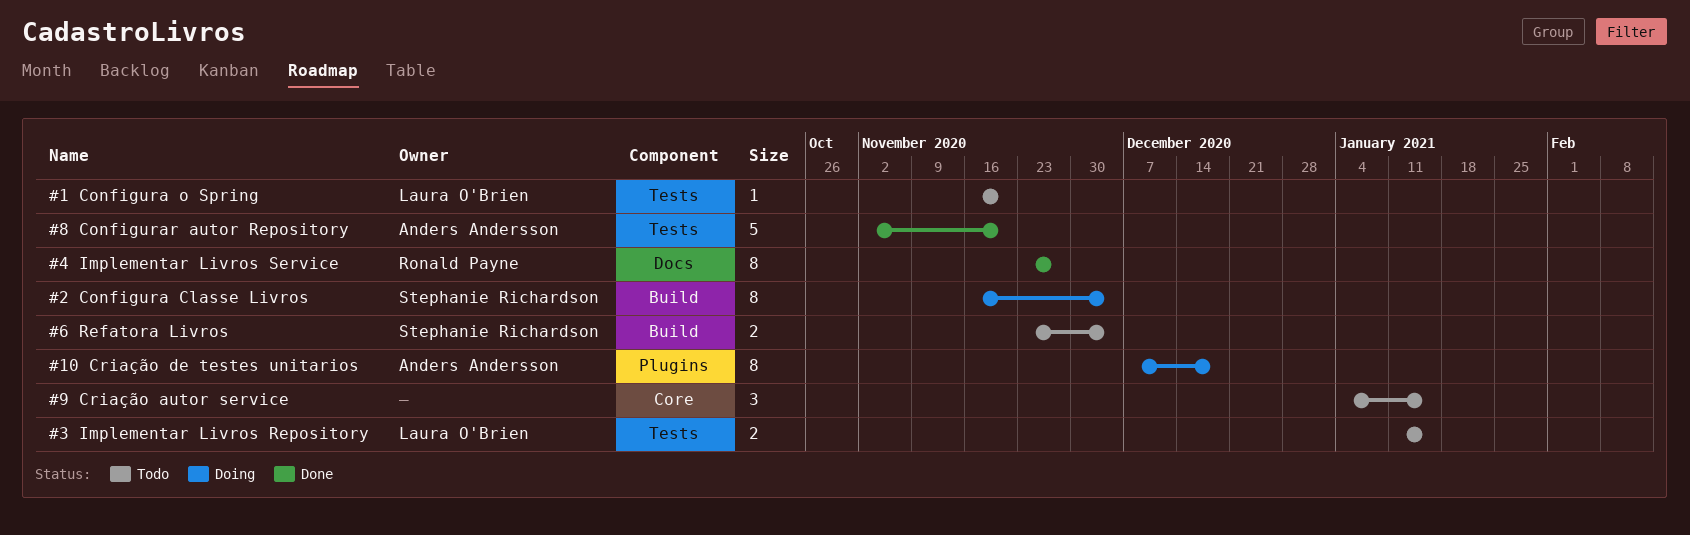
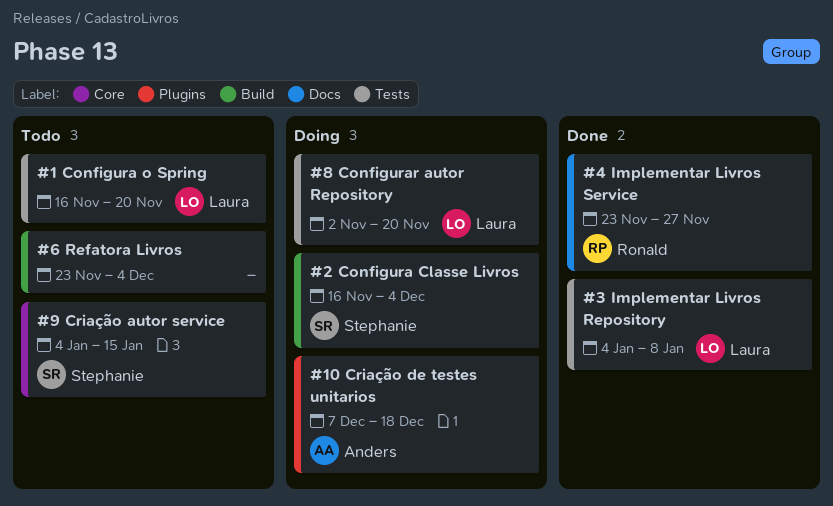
#3 Implementar Livros Repository, status: Todo -> Done
#3 Implementar Livros Repository, start: Jan 11 -> Jan 4
#3 Implementar Livros Repository, due: Jan 15 -> Jan 8
#6 Refatora Livros, owner: Stephanie Richardson -> none
#8 Configurar autor Repository, status: Done -> Doing
#8 Configurar autor Repository, owner: Anders Andersson -> Laura O'Brien
#9 Criação autor service, owner: none -> Stephanie Richardson

